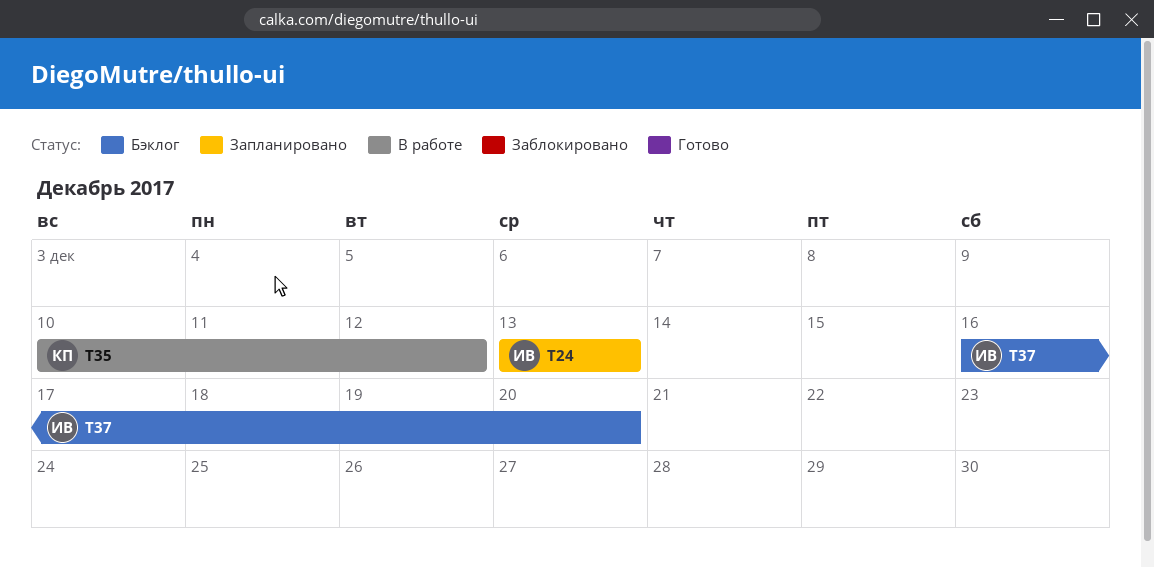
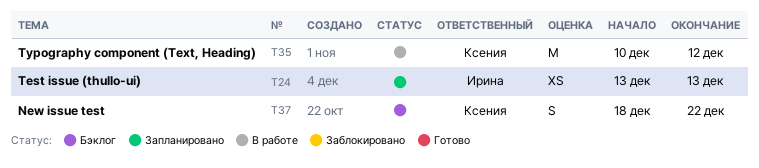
T37, owner: Ирина -> Ксения
T37, start: Dec 16 -> Dec 18
T37, due: Dec 20 -> Dec 22

